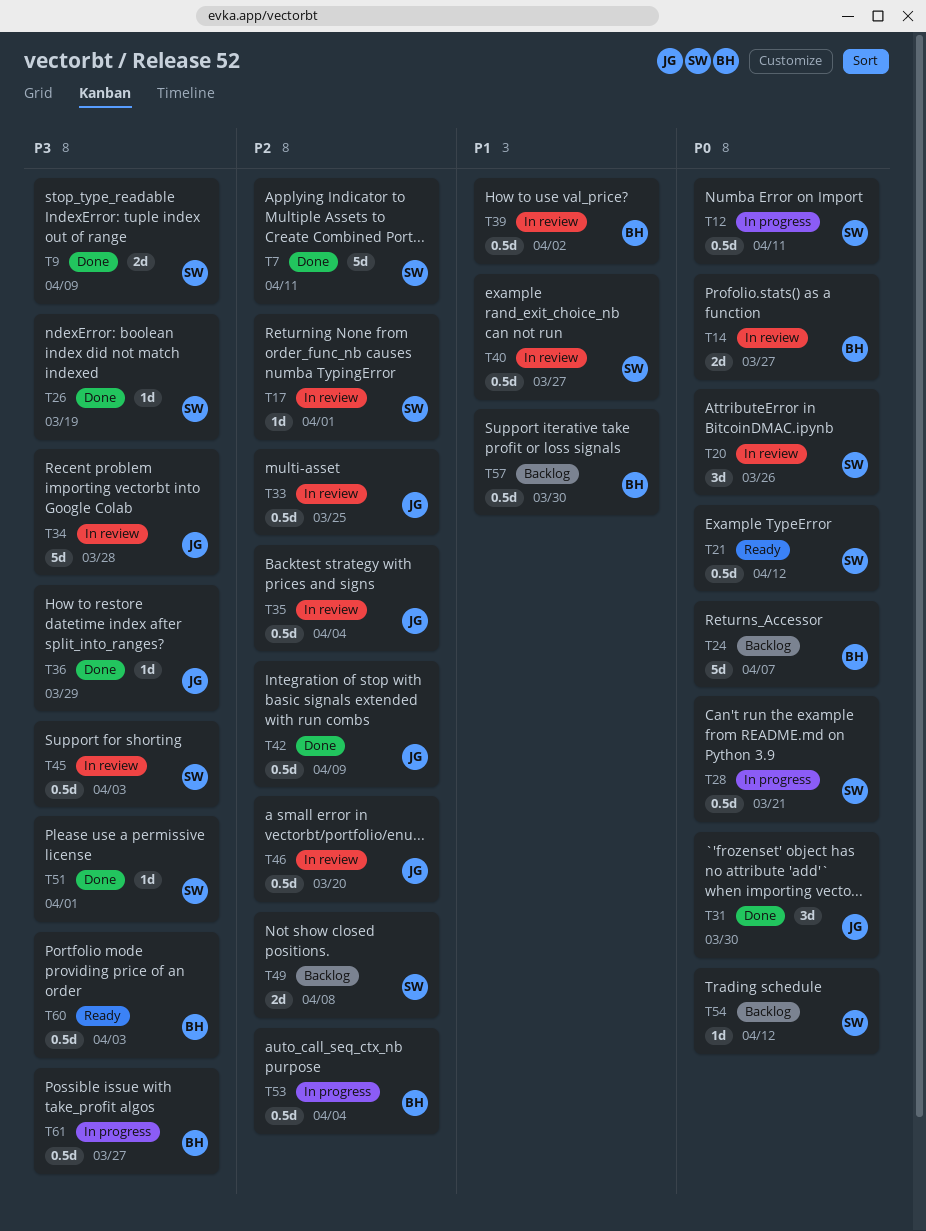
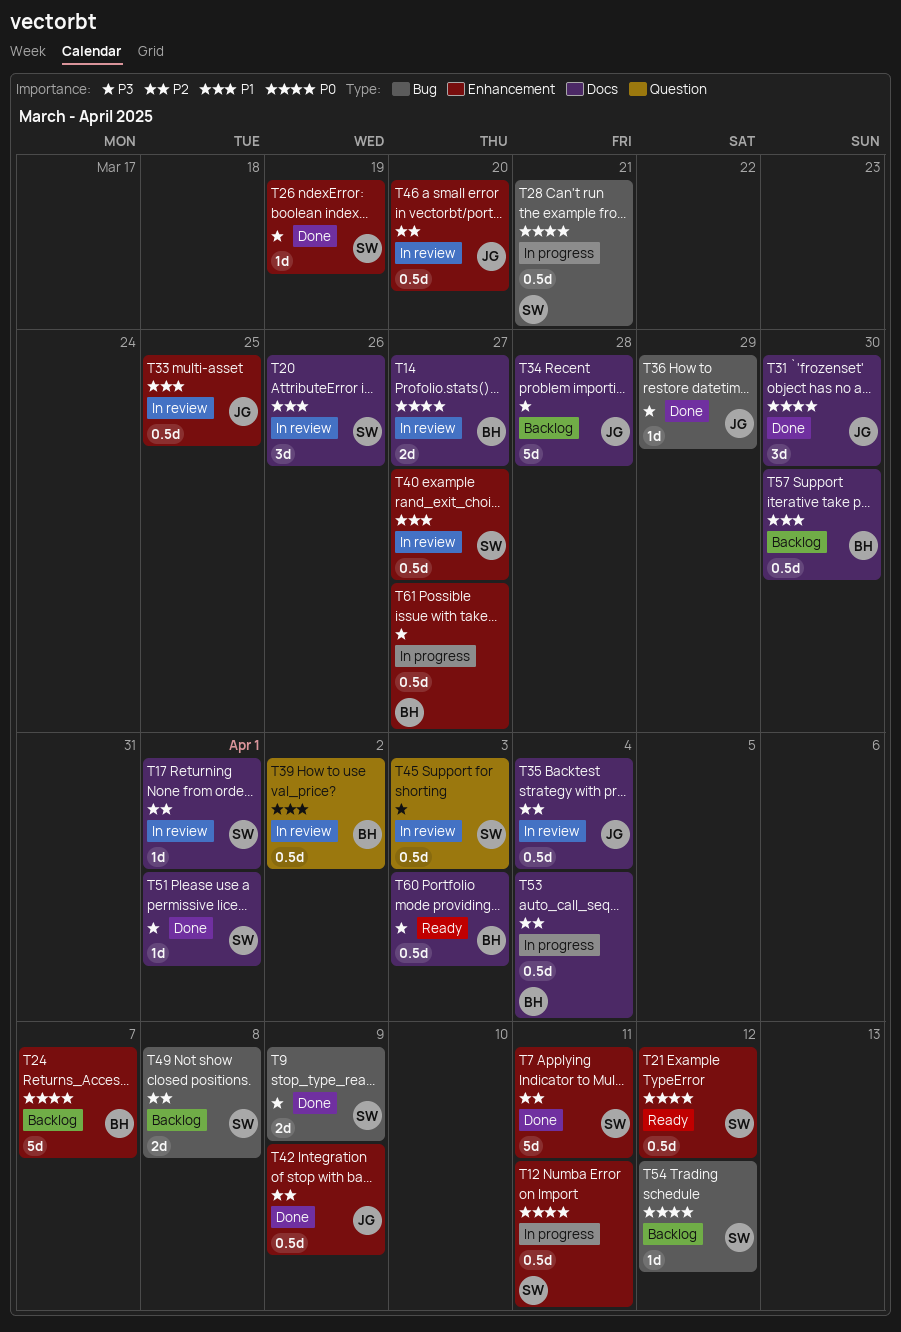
T20, priority: P0 -> P1
T33, priority: P2 -> P1
T34, status: In review -> Backlog

